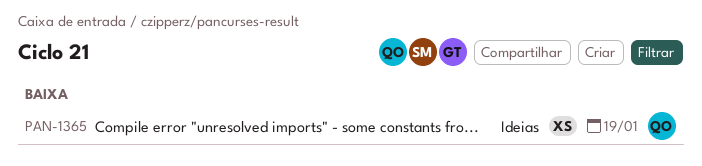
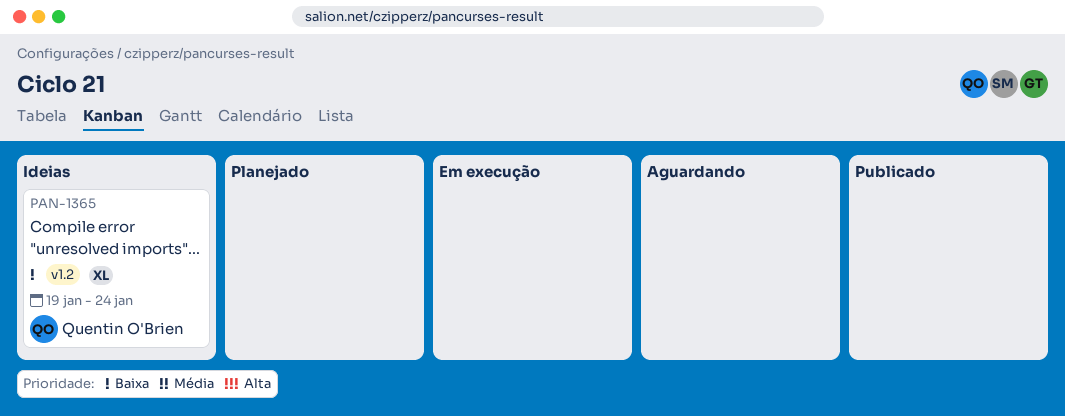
PAN-1365, estimate: XS -> XL
PAN-1365, due: Jan 19 -> Jan 24

